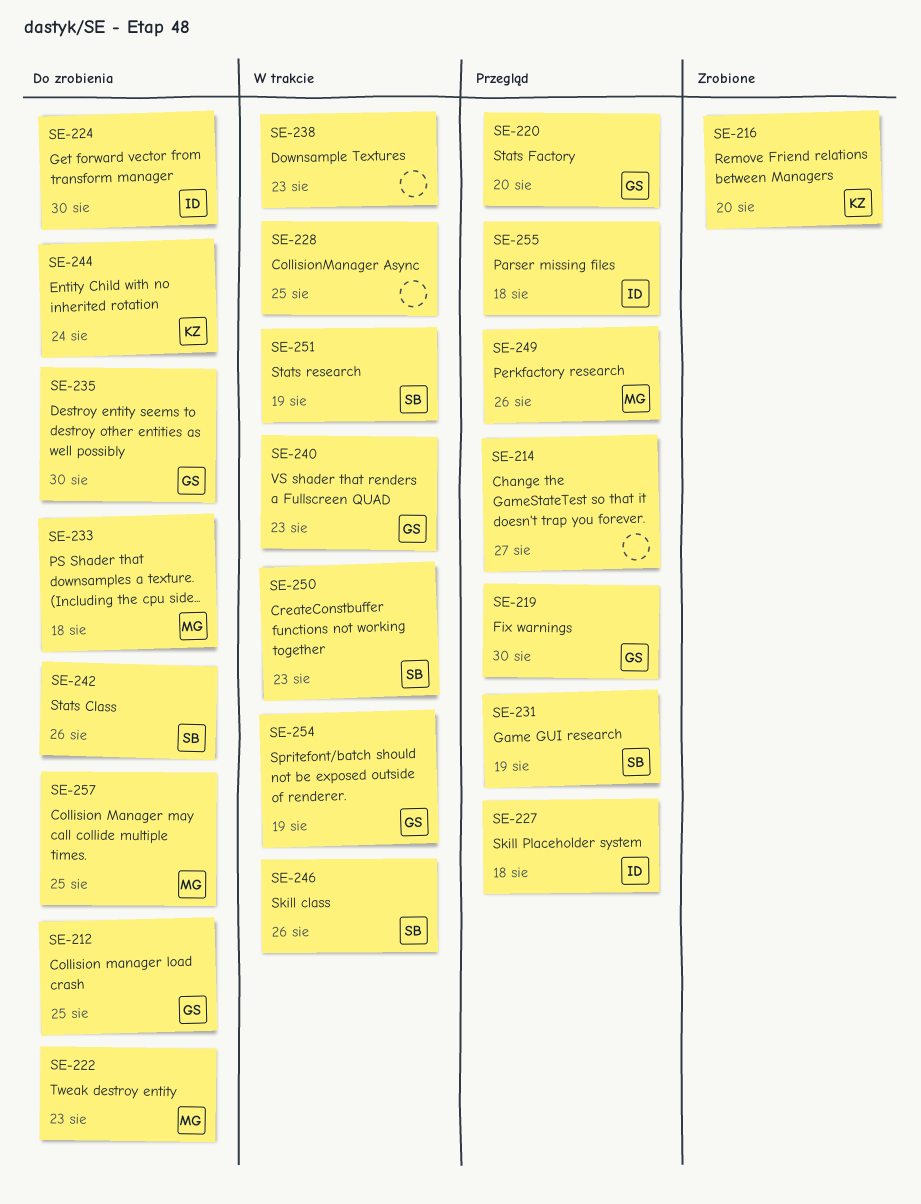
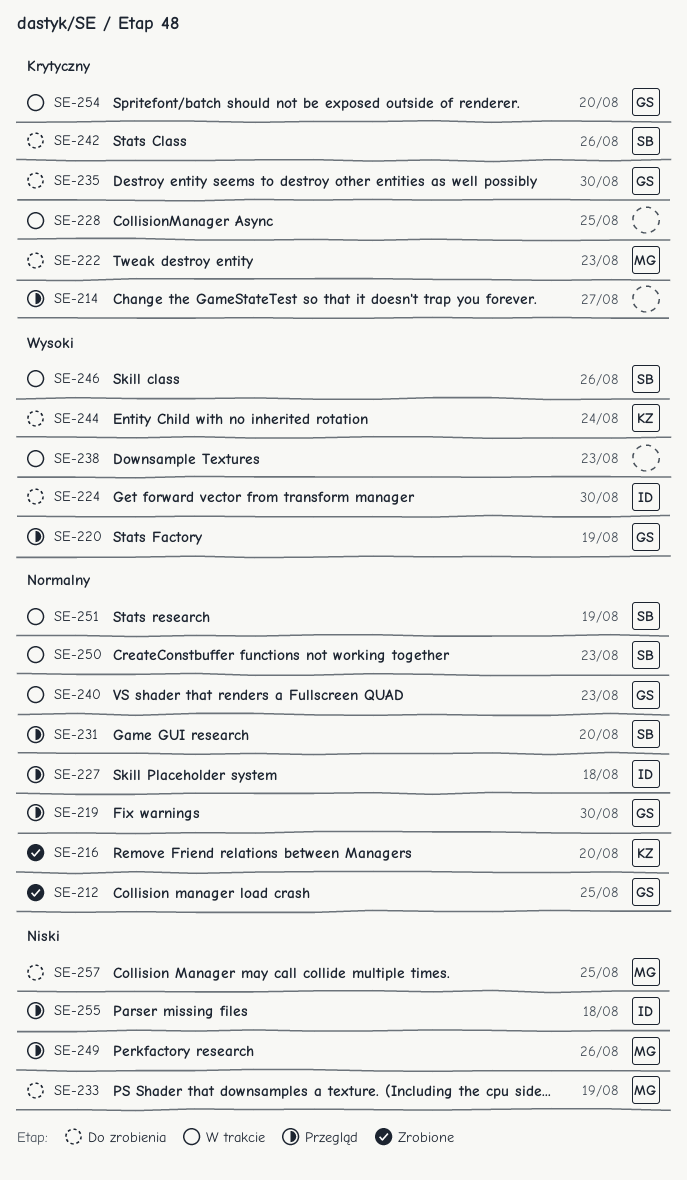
SE-212, status: Do zrobienia -> Zrobione
SE-220, due: Aug 20 -> Aug 19
SE-231, due: Aug 19 -> Aug 20
SE-233, due: Aug 18 -> Aug 19
SE-254, due: Aug 19 -> Aug 20

